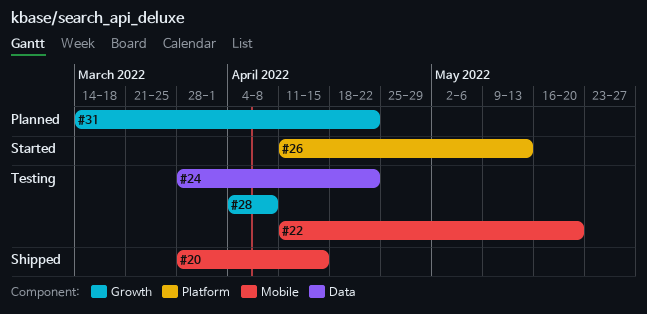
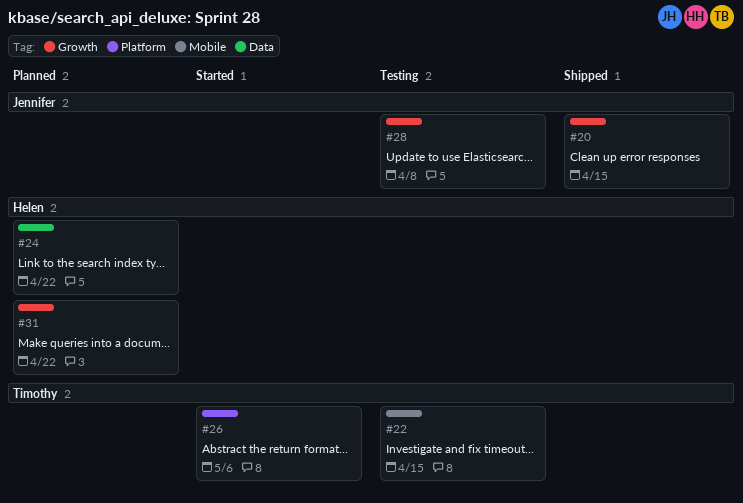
#20, label: Mobile -> Growth
#22, due: May 20 -> Apr 15
#24, status: Testing -> Planned
#26, due: May 13 -> May 6

